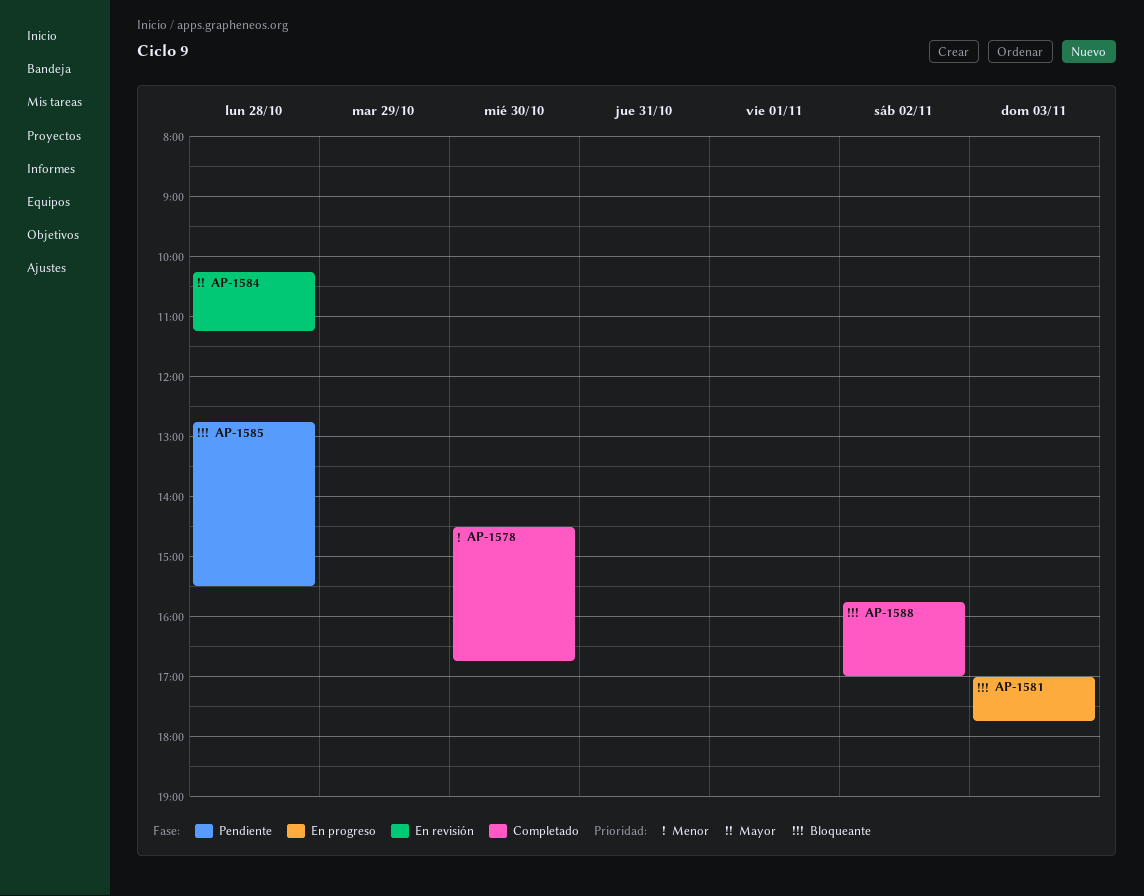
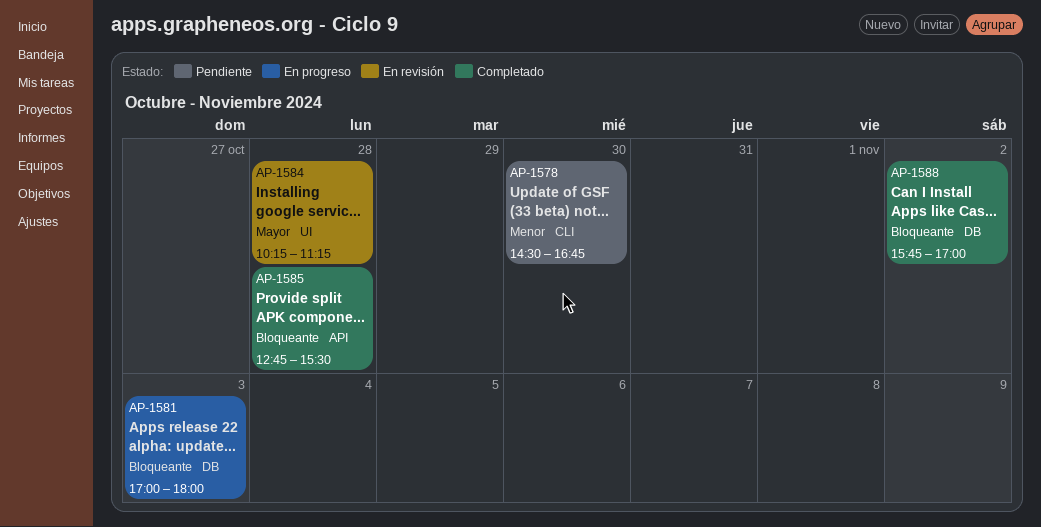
AP-1578, status: Completado -> Pendiente
AP-1581, ends: 17:45 -> 18:00
AP-1585, status: Pendiente -> Completado

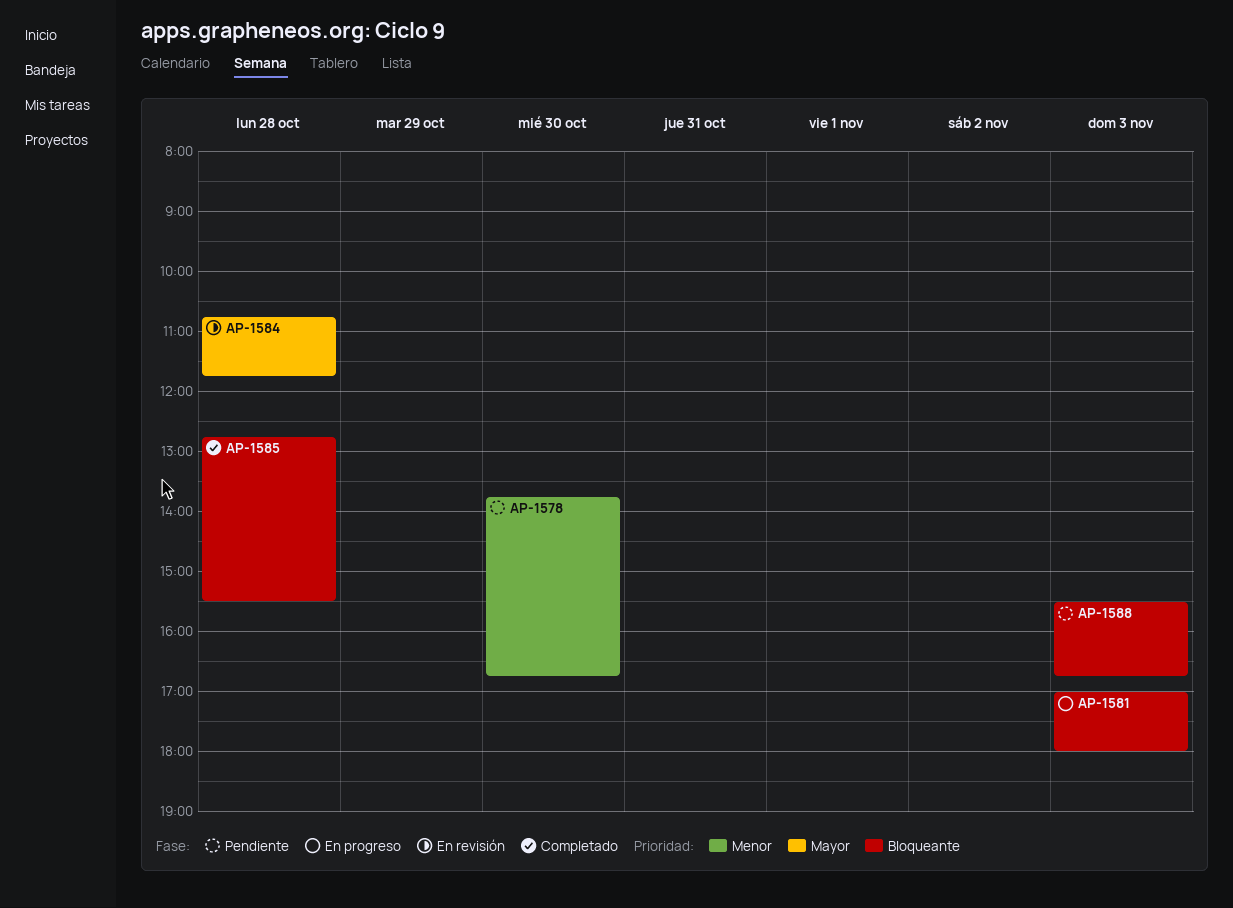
AP-1578, begins: 14:30 -> 13:45
AP-1584, begins: 10:15 -> 10:45
AP-1584, ends: 11:15 -> 11:45
AP-1588, status: Completado -> Pendiente
AP-1588, day: Nov 2 -> Nov 3
AP-1588, begins: 15:45 -> 15:30
AP-1588, ends: 17:00 -> 16:45

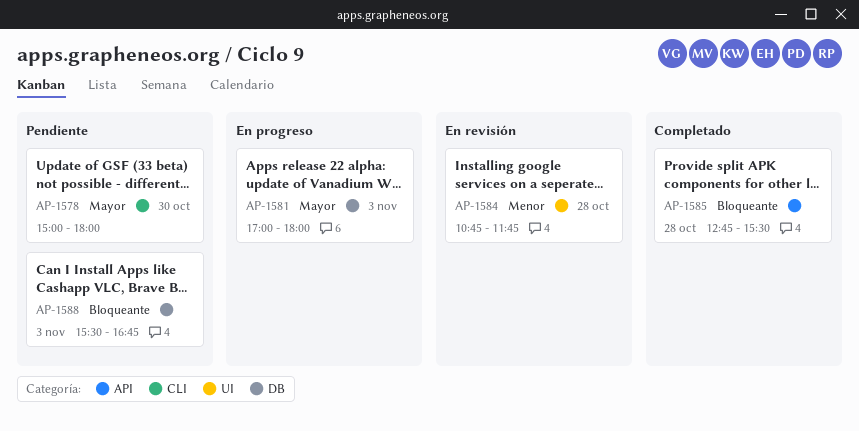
AP-1578, priority: Menor -> Mayor
AP-1578, begins: 13:45 -> 15:00
AP-1578, ends: 16:45 -> 18:00
AP-1581, priority: Bloqueante -> Mayor
AP-1584, priority: Mayor -> Menor

